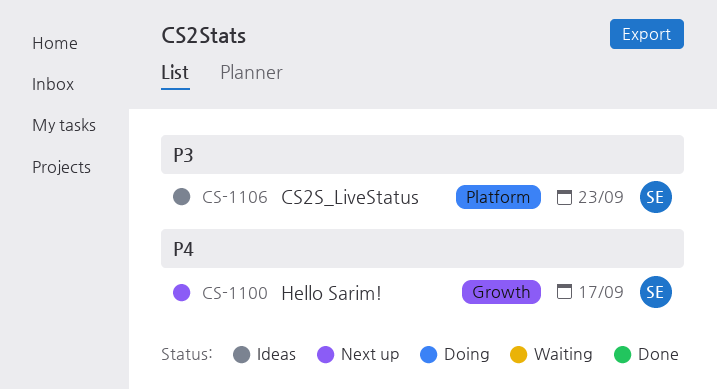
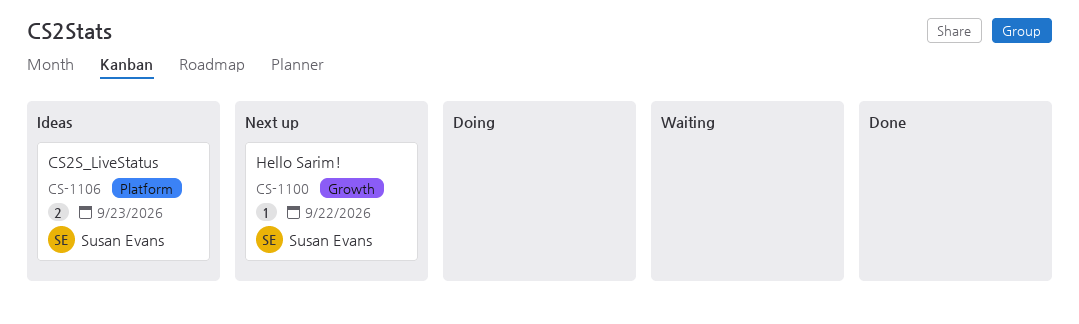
CS-1100, due: Sep 17 -> Sep 22

